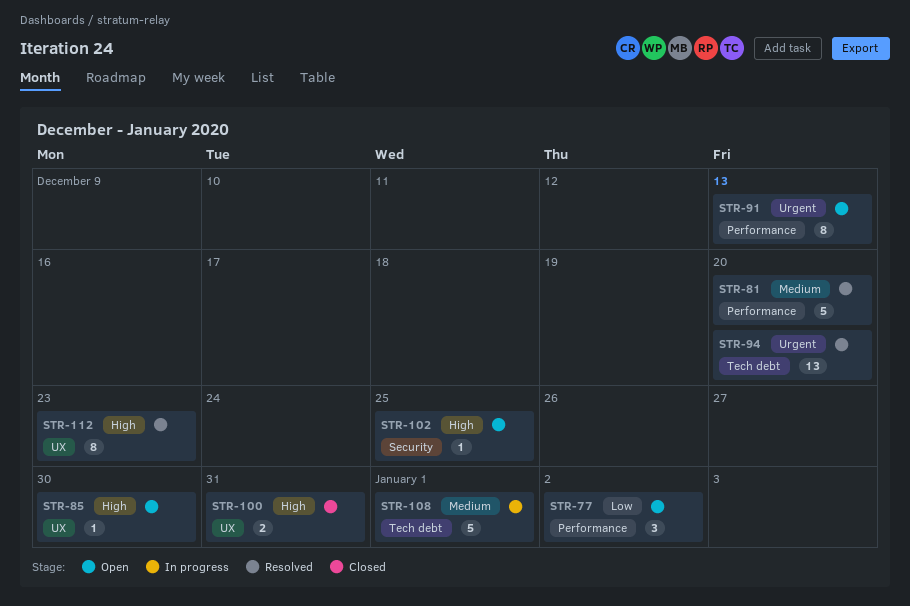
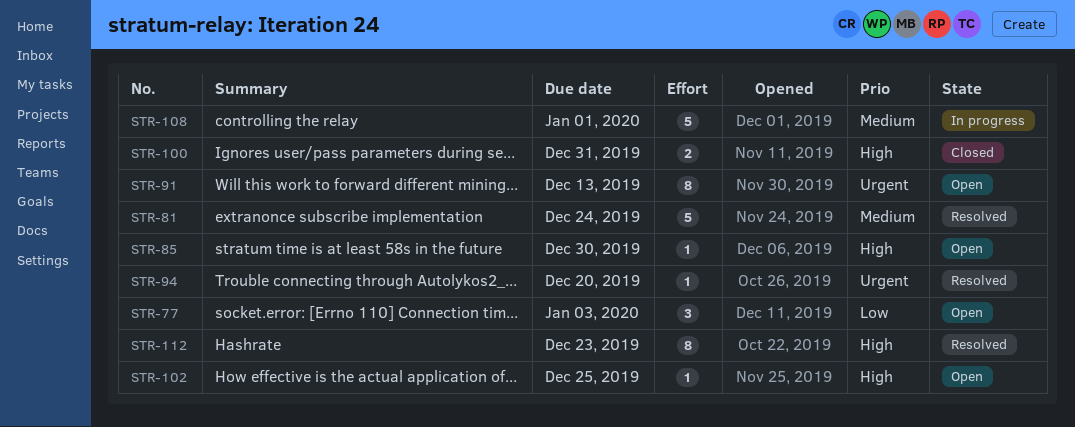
STR-77, due: Jan 2 -> Jan 3
STR-81, due: Dec 20 -> Dec 24
STR-94, estimate: 13 -> 1

